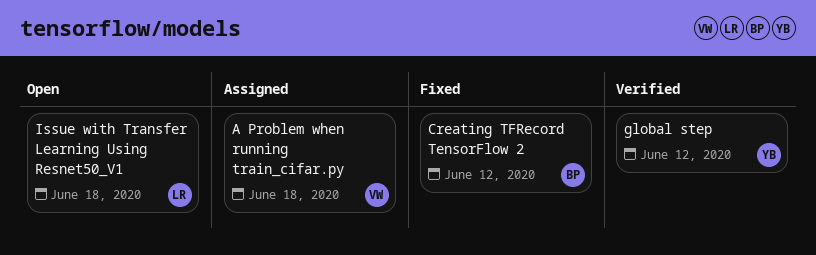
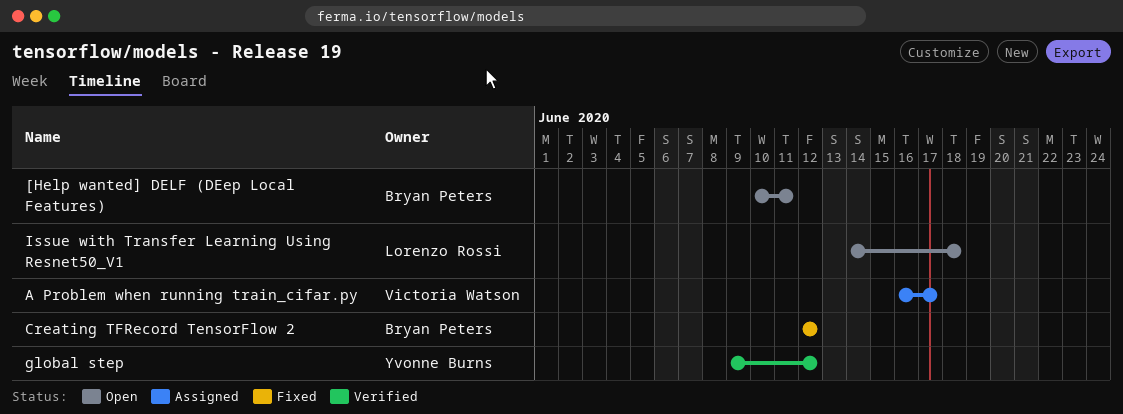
[Help wanted] DELF (DEep Local Features): none -> present
A Problem when running train_cifar.py, due: Jun 18 -> Jun 17

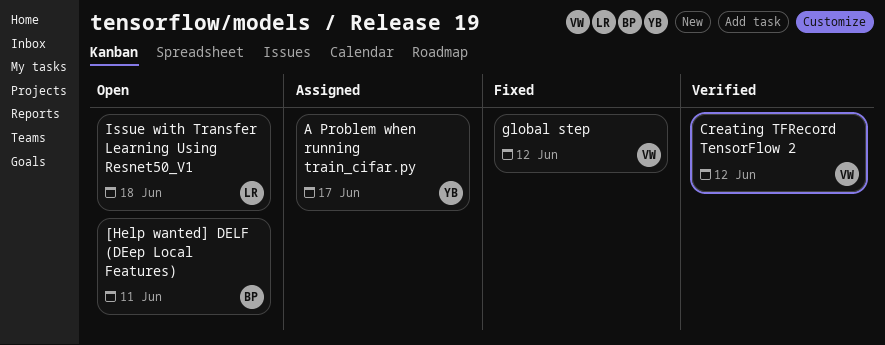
A Problem when running train_cifar.py, owner: Victoria Watson -> Yvonne Burns
Creating TFRecord TensorFlow 2, status: Fixed -> Verified
Creating TFRecord TensorFlow 2, owner: Bryan Peters -> Victoria Watson
global step, status: Verified -> Fixed
global step, owner: Yvonne Burns -> Victoria Watson

